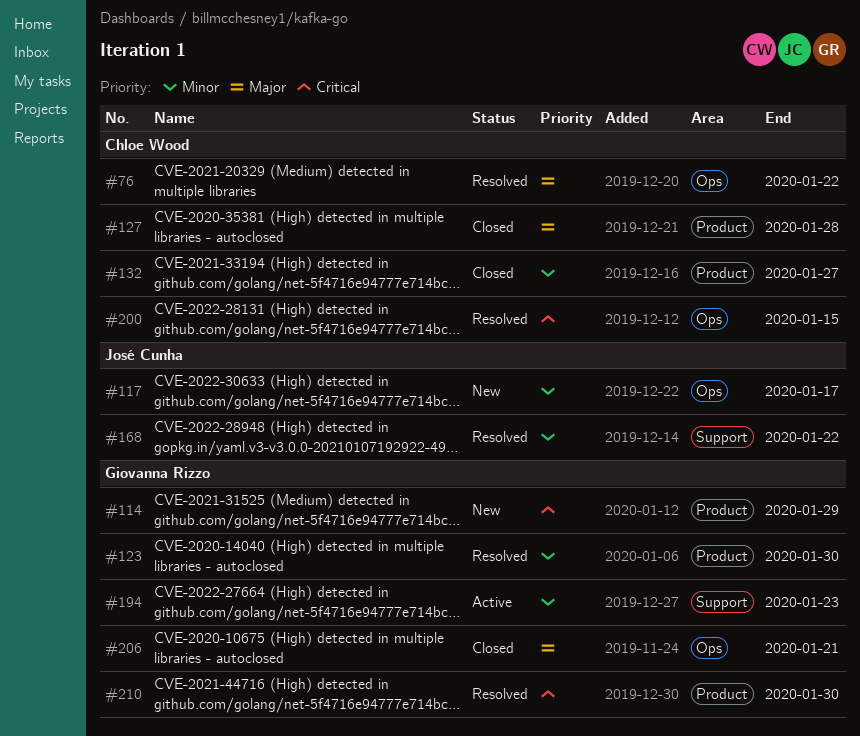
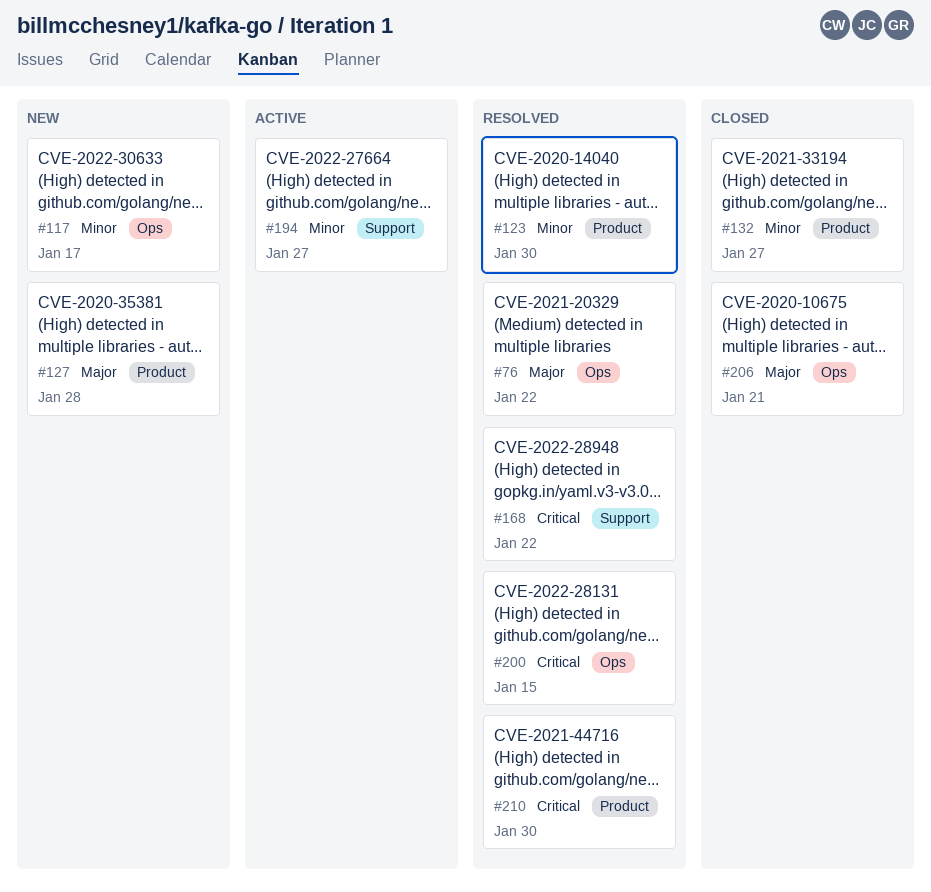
#114: present -> none
#127, status: Closed -> New
#168, priority: Minor -> Critical
#194, due: Jan 23 -> Jan 27

